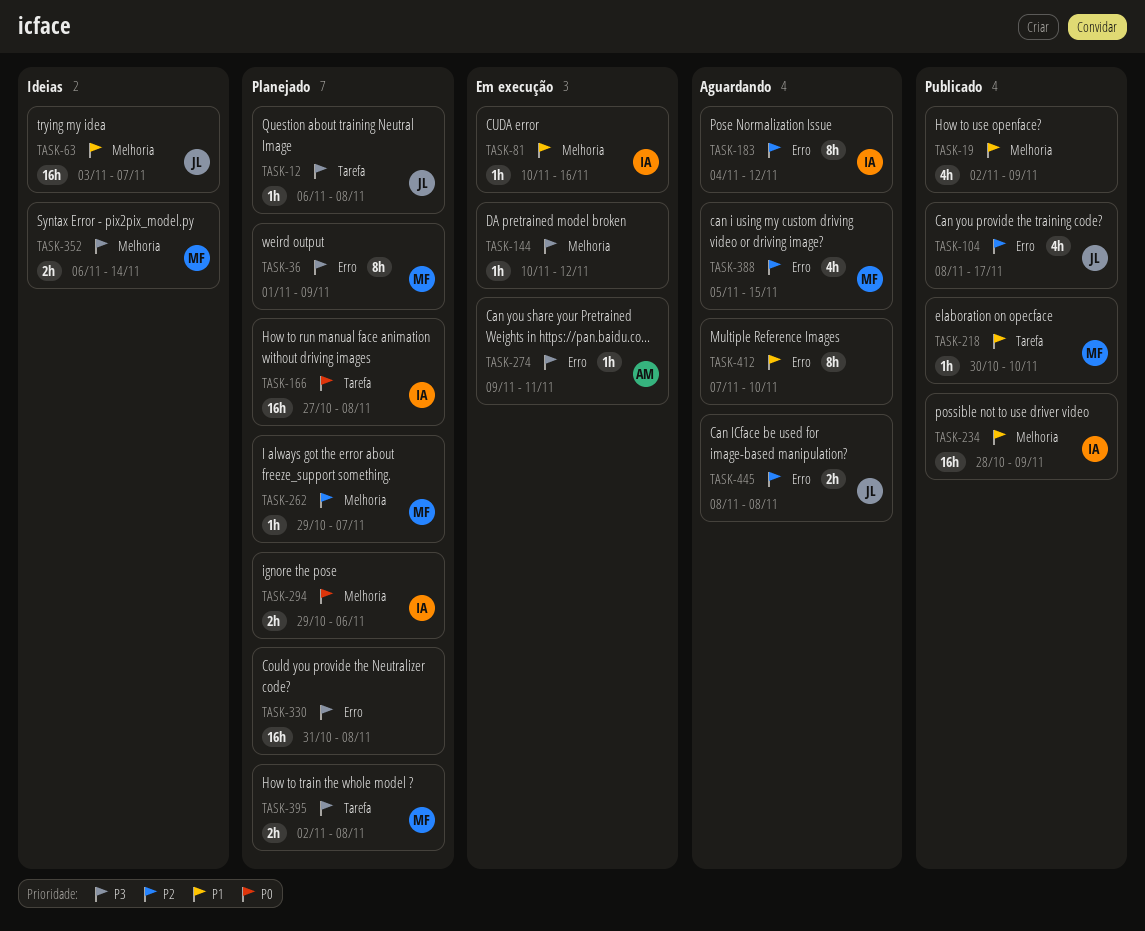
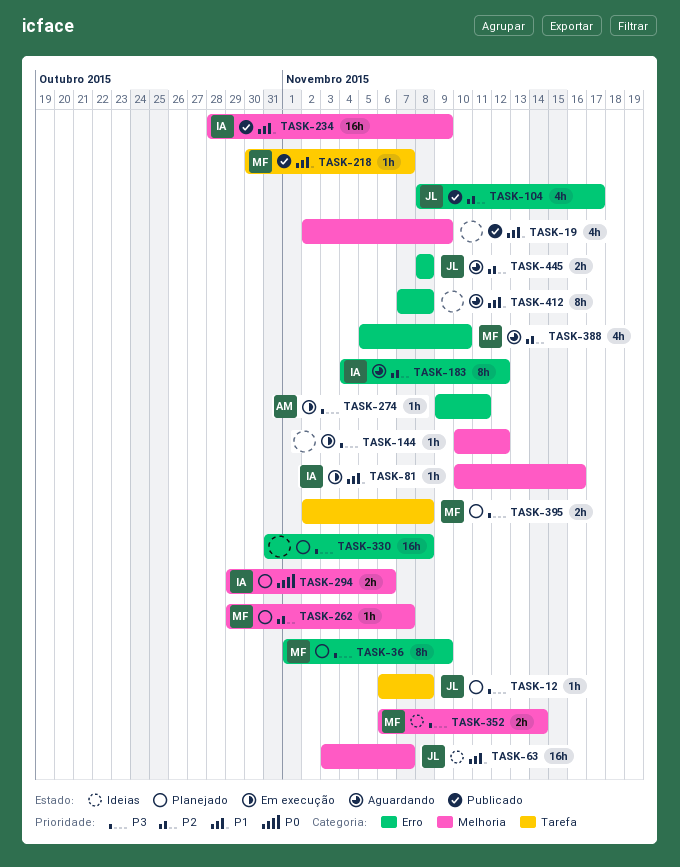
TASK-166: present -> none
TASK-218, due: Nov 10 -> Nov 7
TASK-388, due: Nov 15 -> Nov 10
TASK-412, due: Nov 10 -> Nov 8

